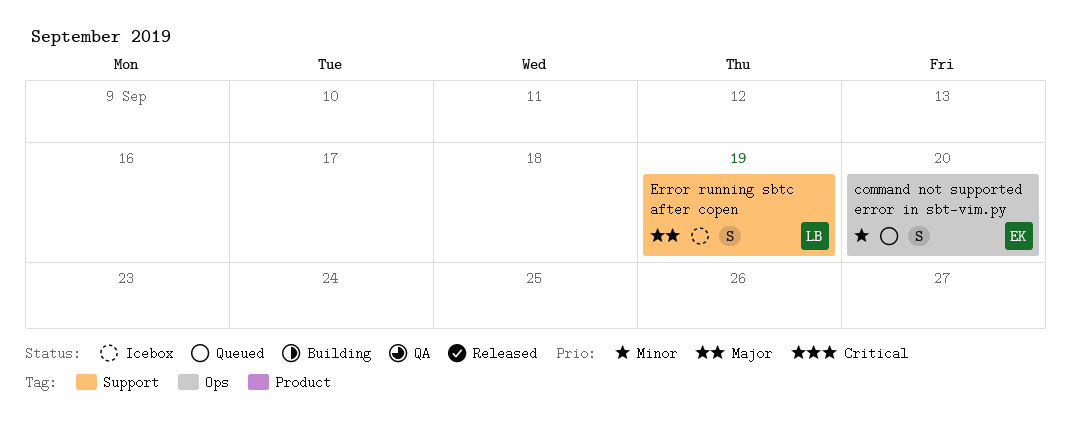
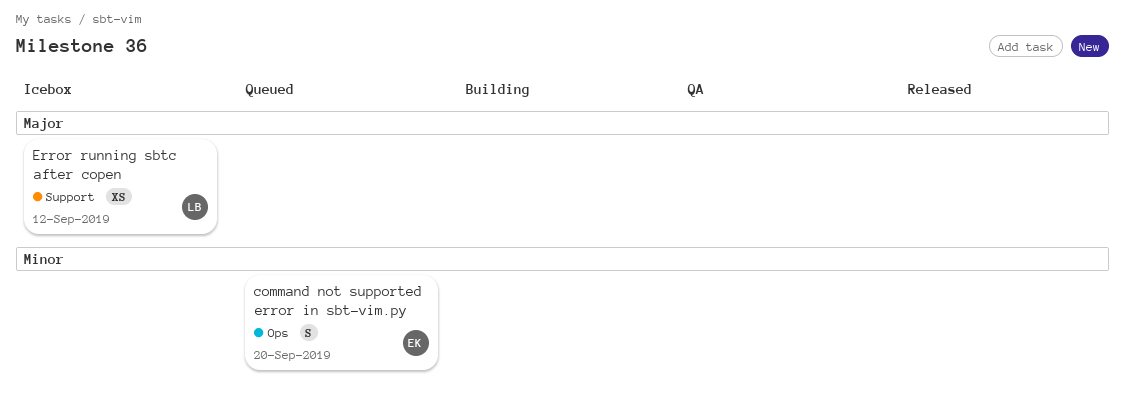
Error running sbtc after copen, estimate: S -> XS
Error running sbtc after copen, due: Sep 19 -> Sep 12

